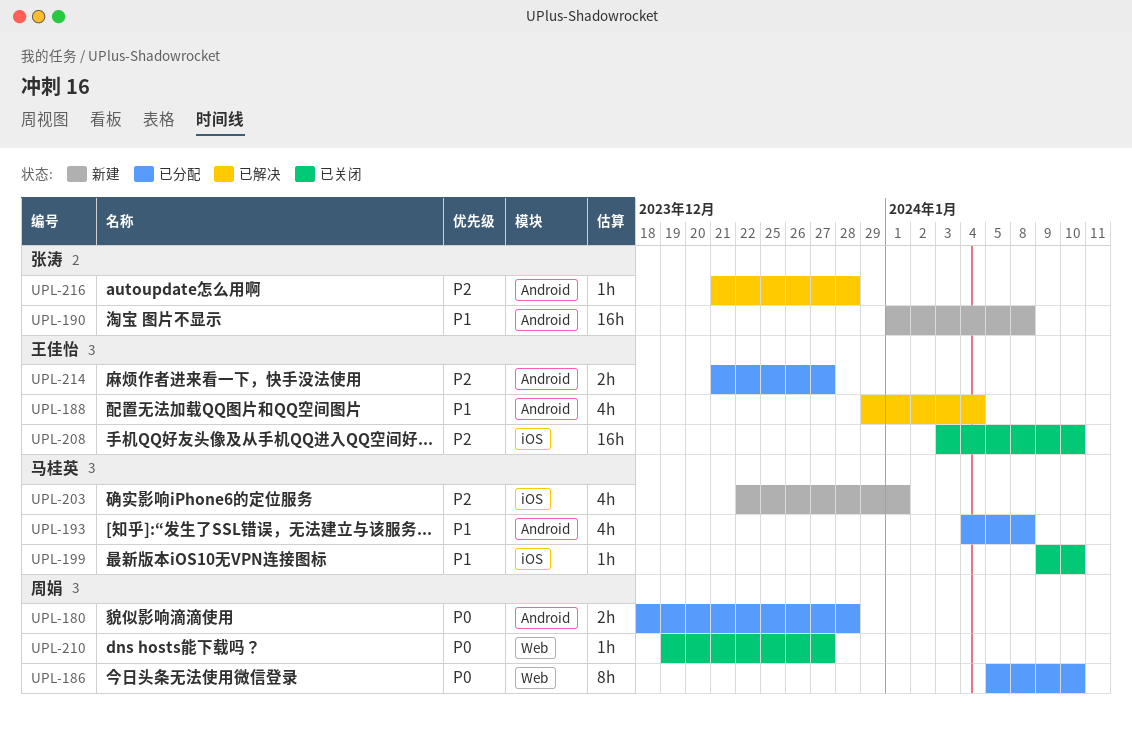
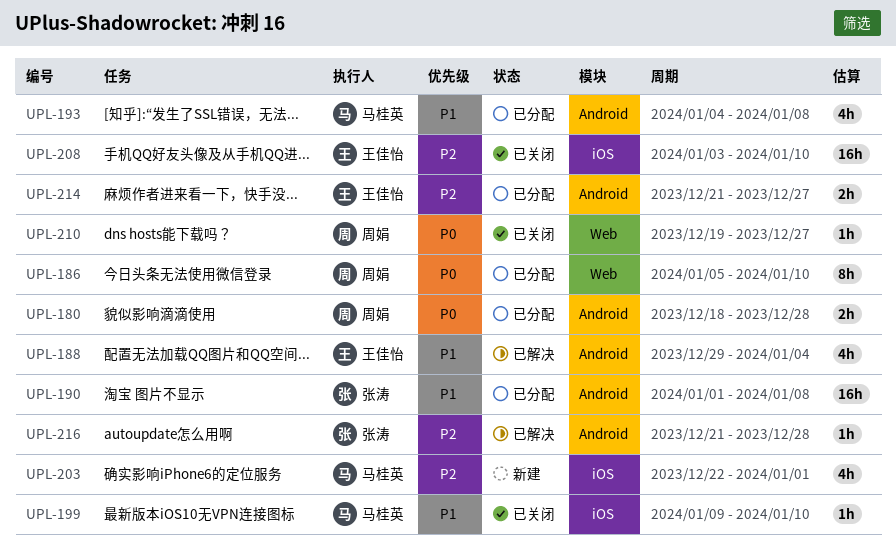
UPL-190, status: 新建 -> 已分配

